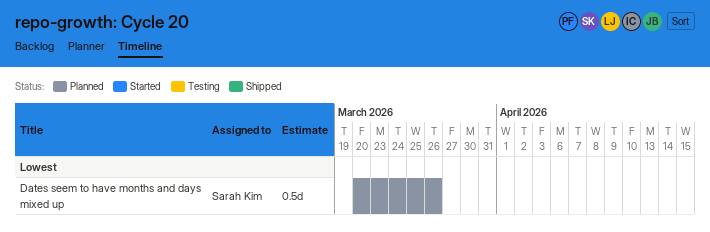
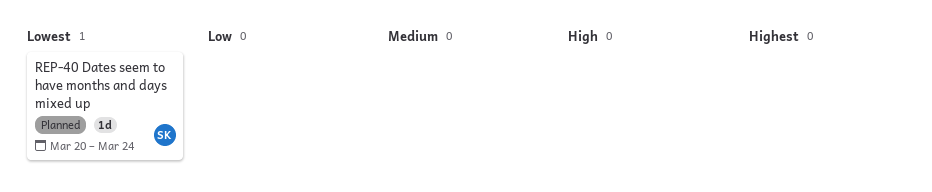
Dates seem to have months and days mixed up, estimate: 0.5d -> 1d
Dates seem to have months and days mixed up, due: Mar 26 -> Mar 24

